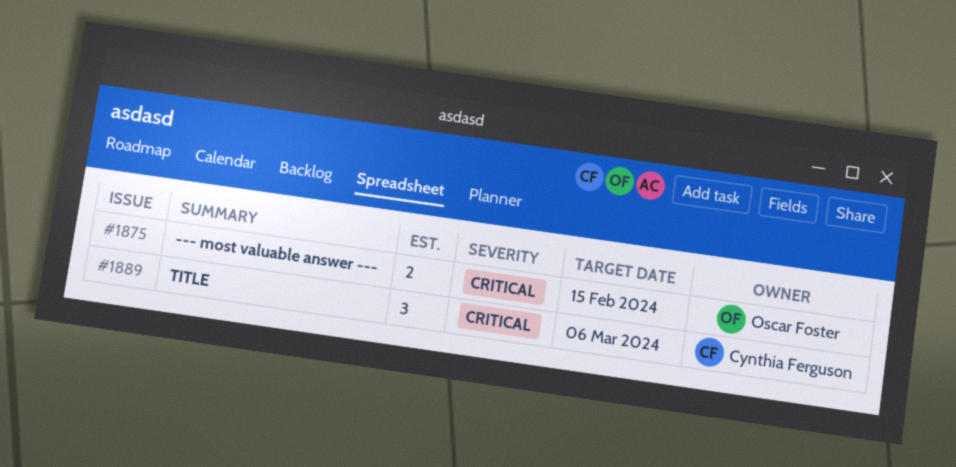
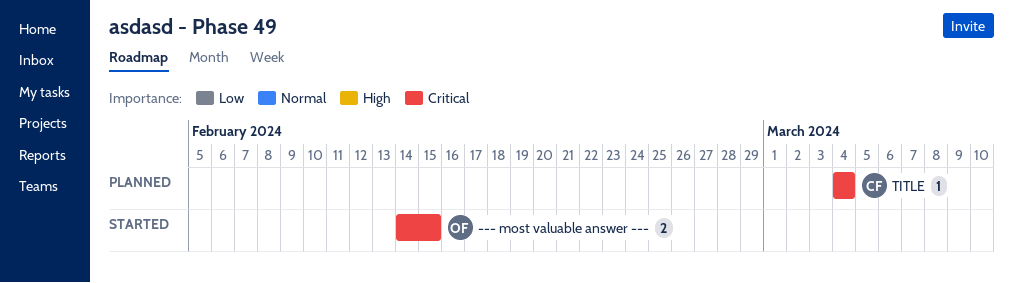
TITLE, estimate: 3 -> 1
TITLE, due: Mar 6 -> Mar 4

